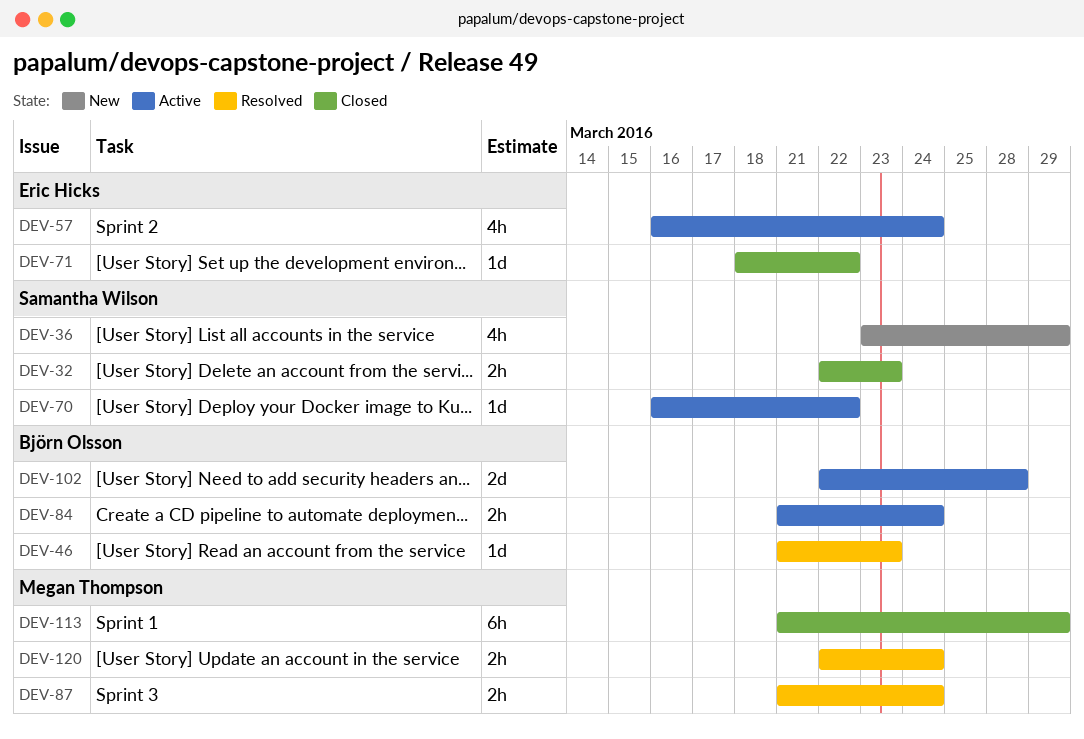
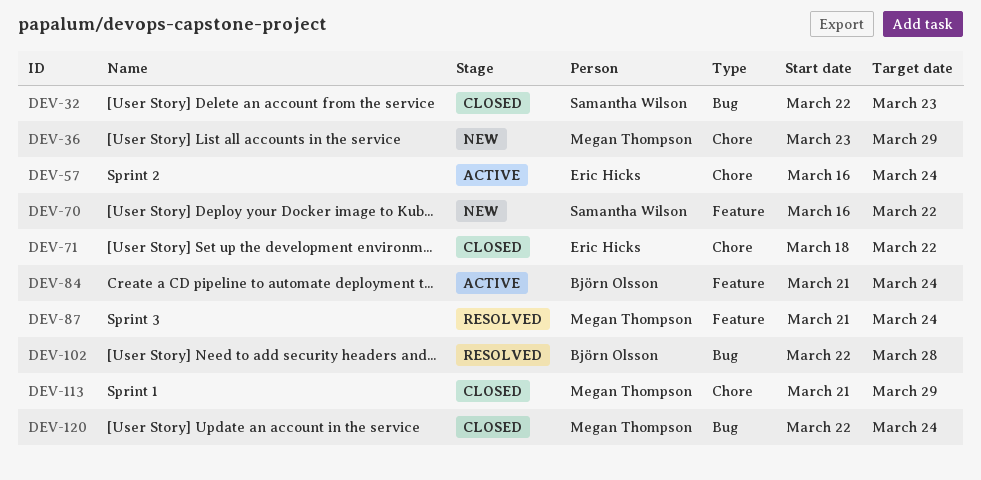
DEV-36, owner: Samantha Wilson -> Megan Thompson
DEV-46: present -> none
DEV-70, status: Active -> New
DEV-102, status: Active -> Resolved
DEV-120, status: Resolved -> Closed

